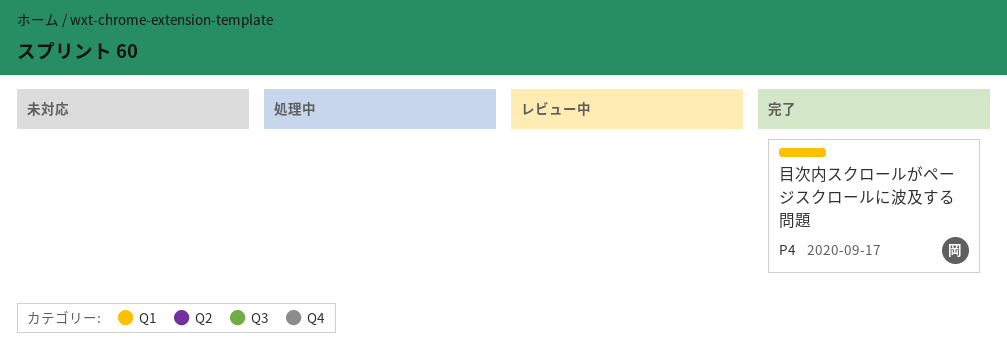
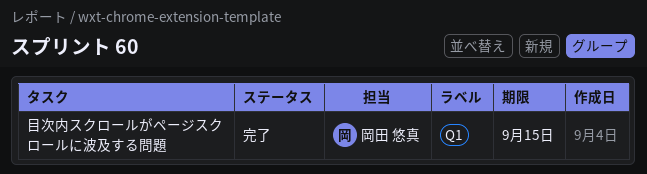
目次内スクロールがページスクロールに波及する問題, due: Sep 17 -> Sep 15

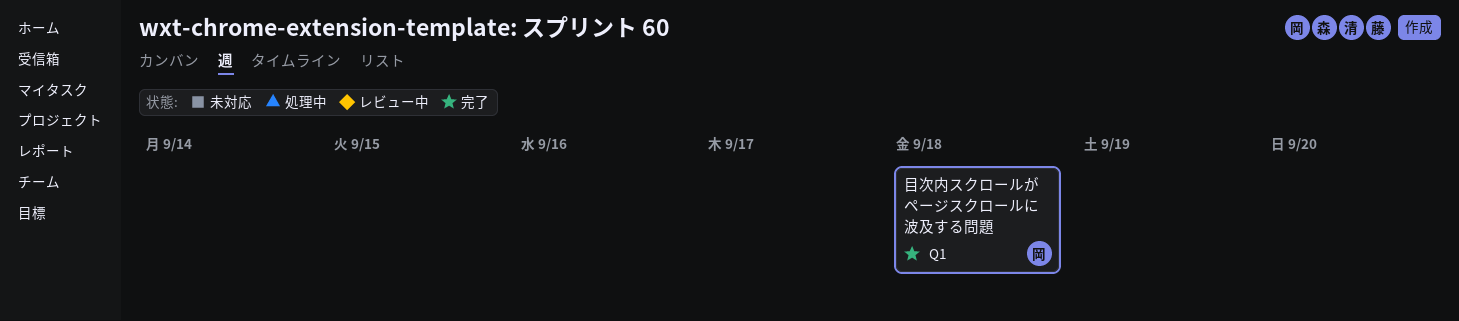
目次内スクロールがページスクロールに波及する問題, due: Sep 15 -> Sep 18

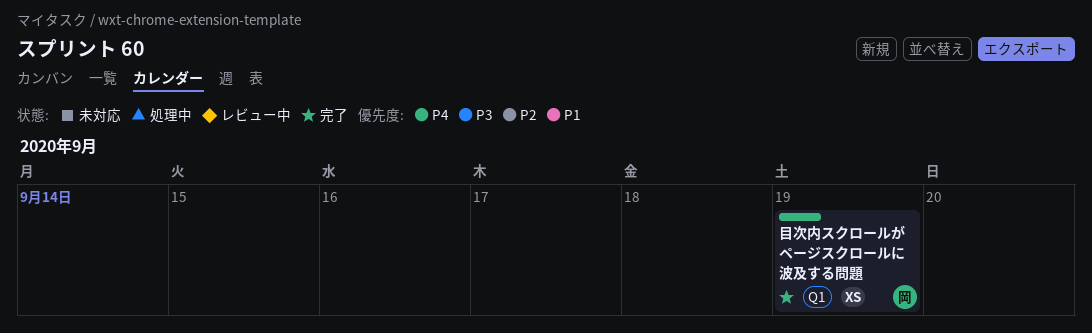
目次内スクロールがページスクロールに波及する問題, due: Sep 18 -> Sep 19

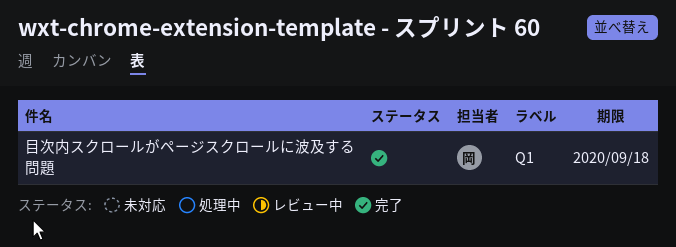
目次内スクロールがページスクロールに波及する問題, due: Sep 19 -> Sep 18

